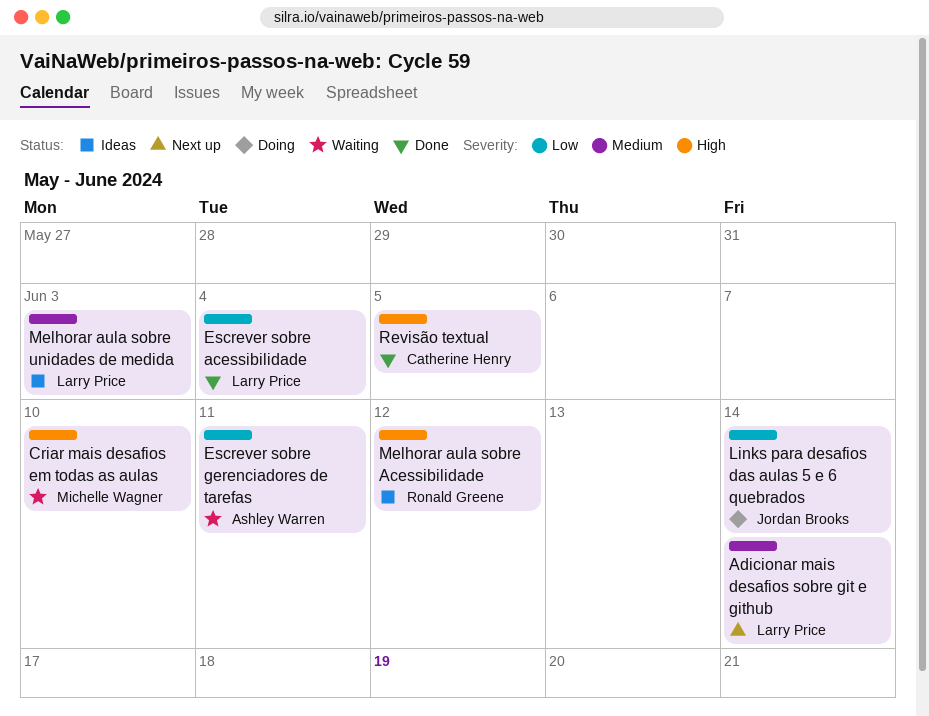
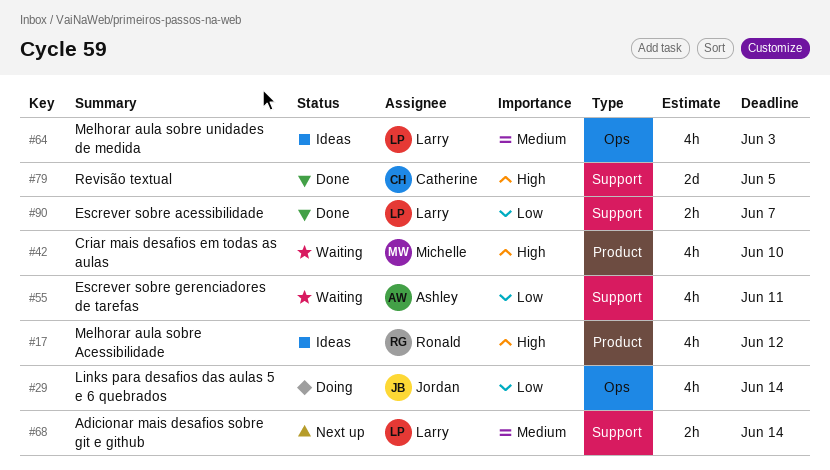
Escrever sobre acessibilidade, due: Jun 4 -> Jun 7

